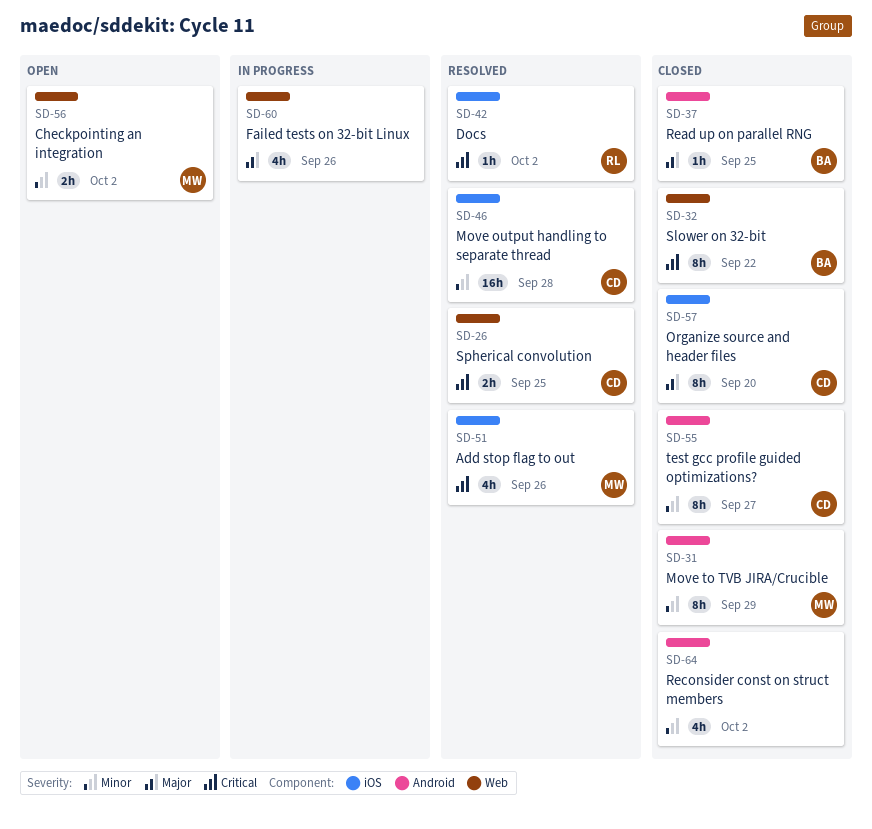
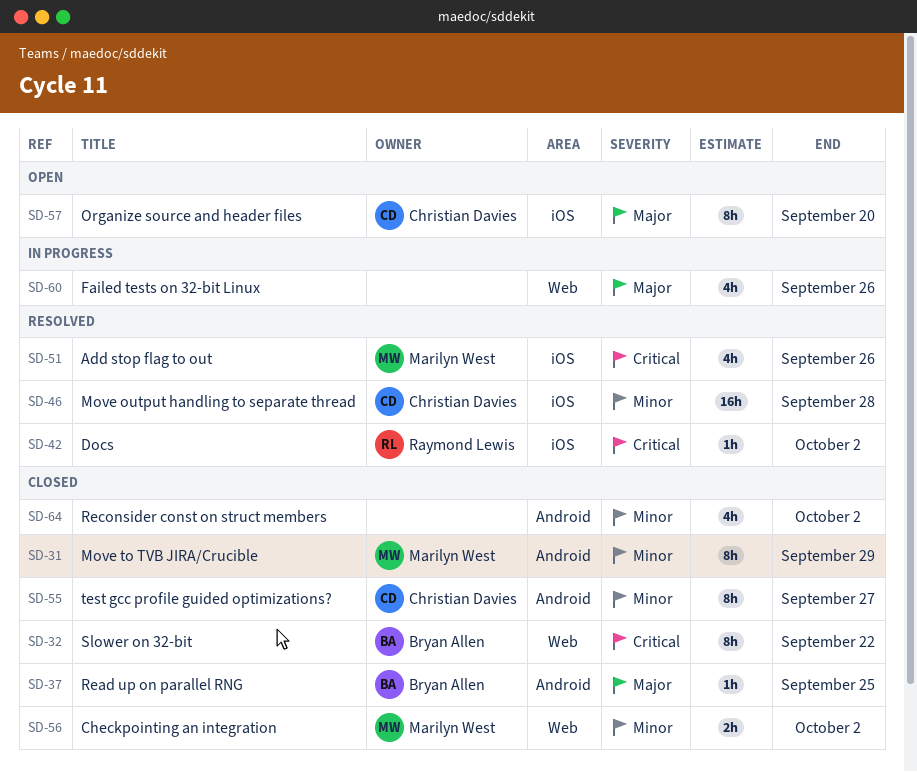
SD-26: present -> none
SD-56, status: Open -> Closed
SD-57, status: Closed -> Open

